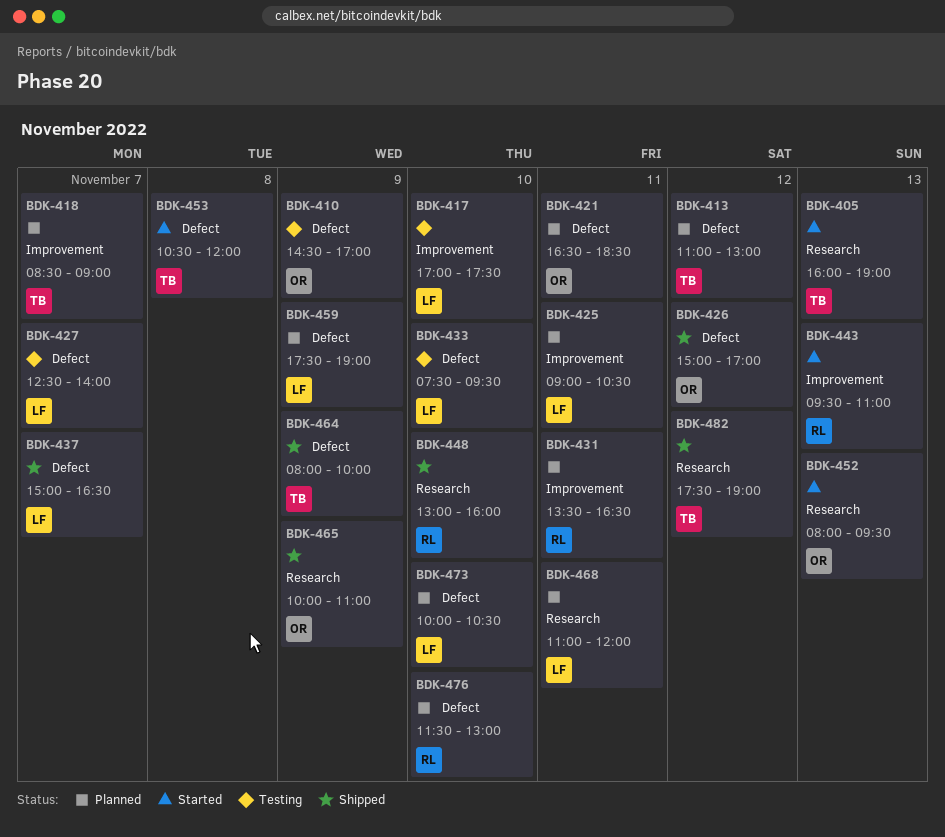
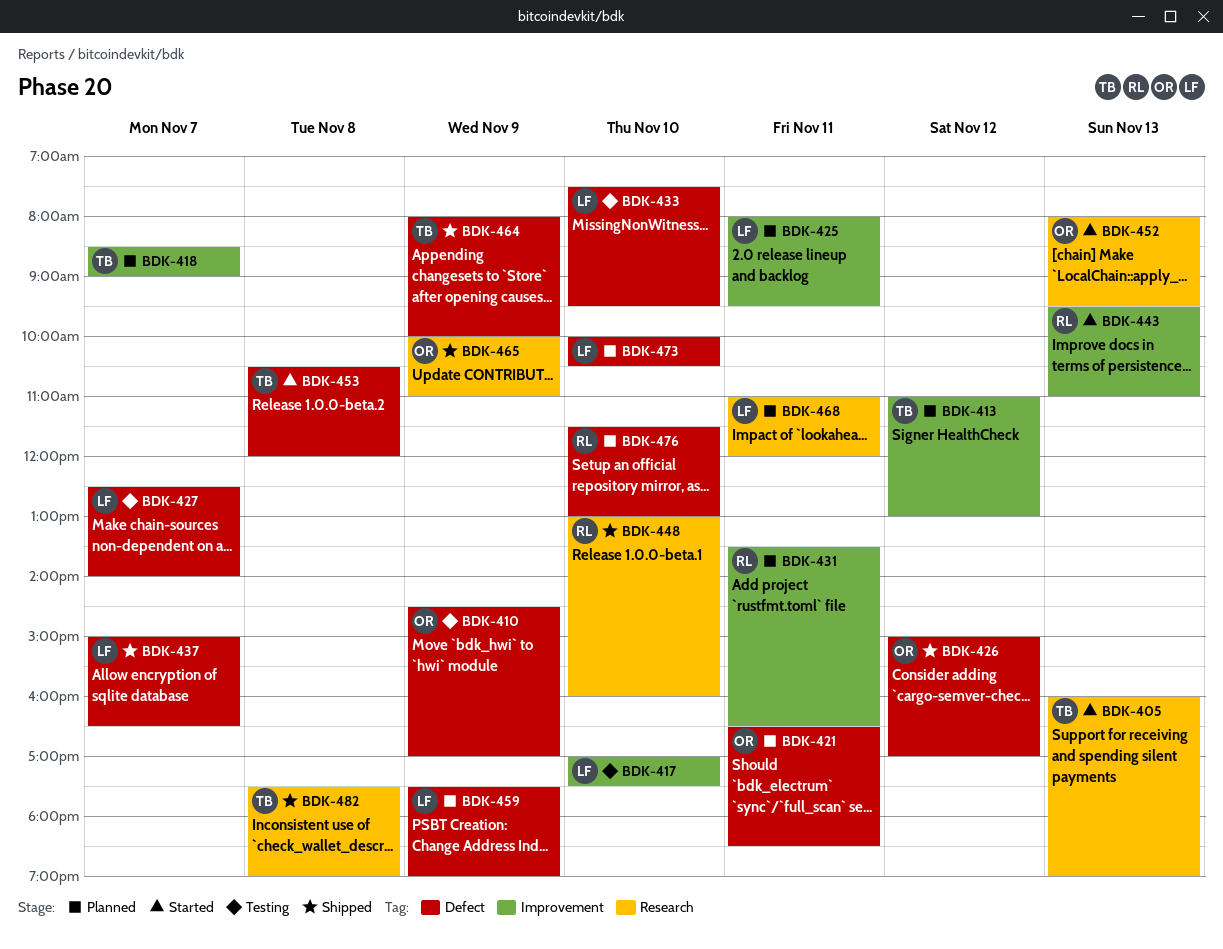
BDK-413, label: Defect -> Improvement
BDK-425, begins: 09:00 -> 08:00
BDK-425, ends: 10:30 -> 09:30
BDK-482, day: Nov 12 -> Nov 8

